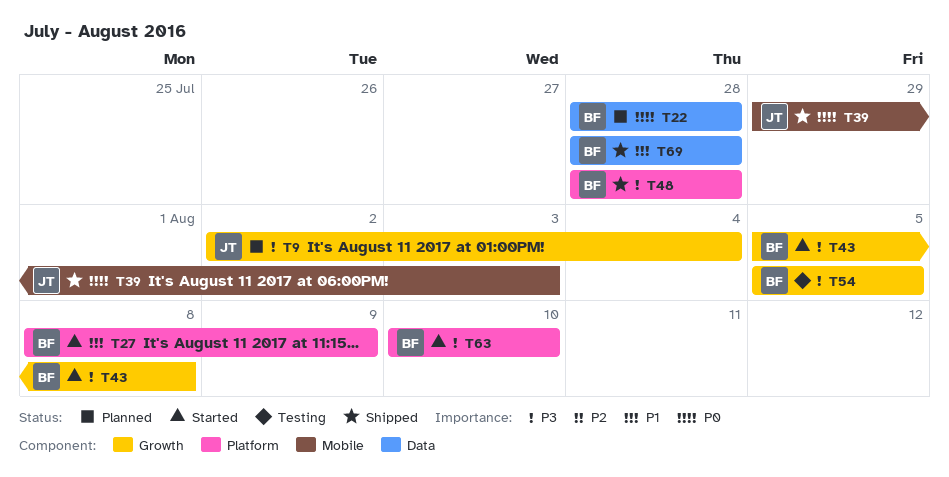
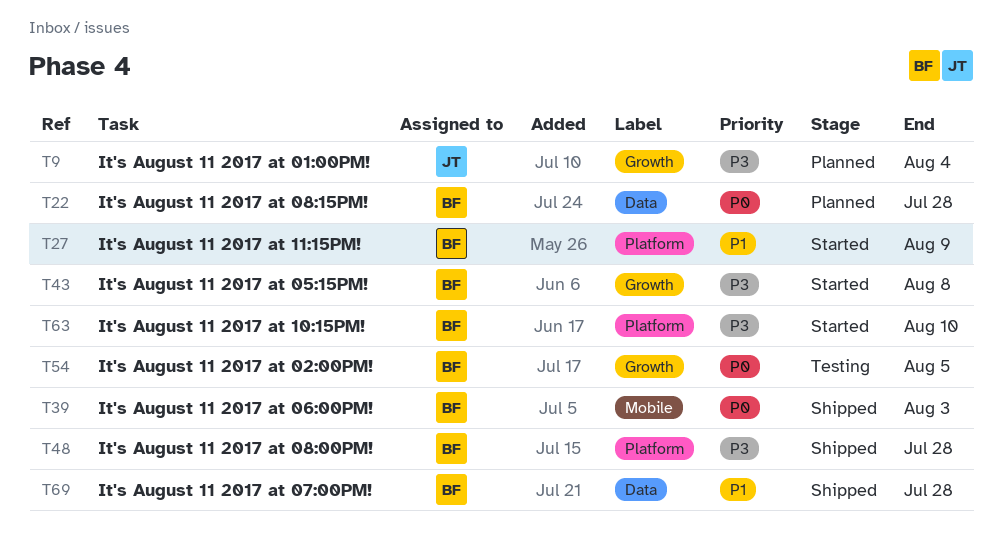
T39, owner: JT -> BF
T54, priority: P3 -> P0

